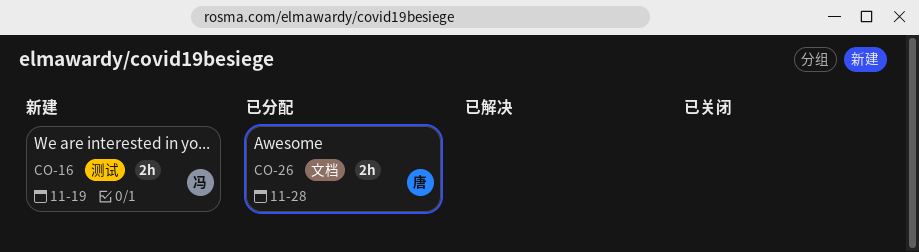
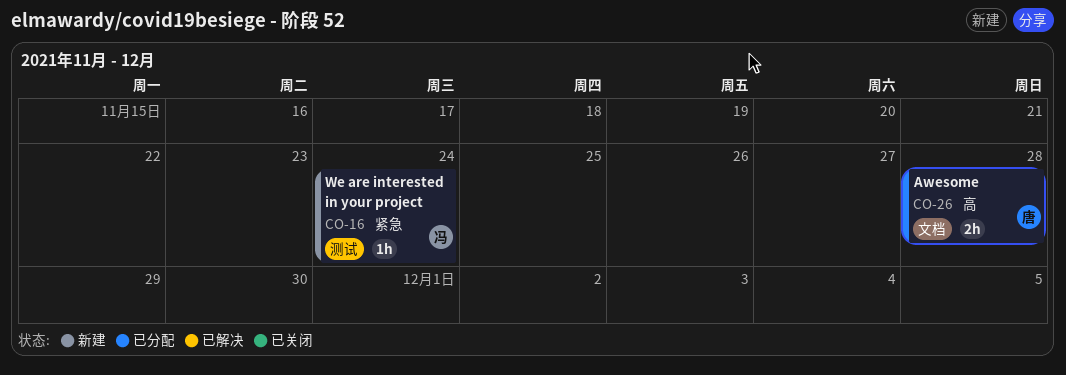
CO-16, estimate: 2h -> 1h
CO-16, due: Nov 19 -> Nov 24

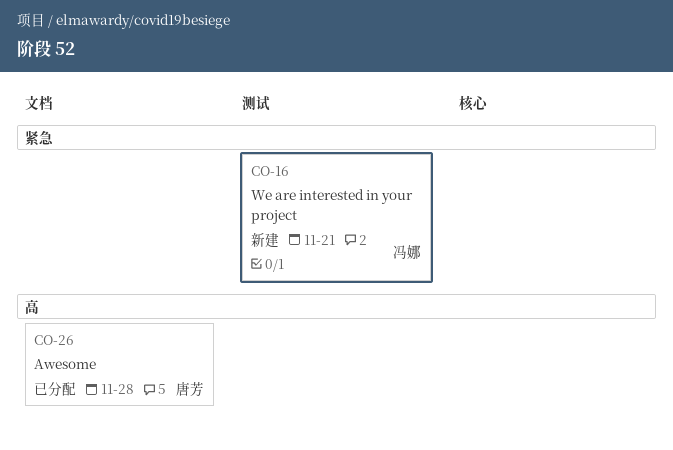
CO-16, due: Nov 24 -> Nov 21

